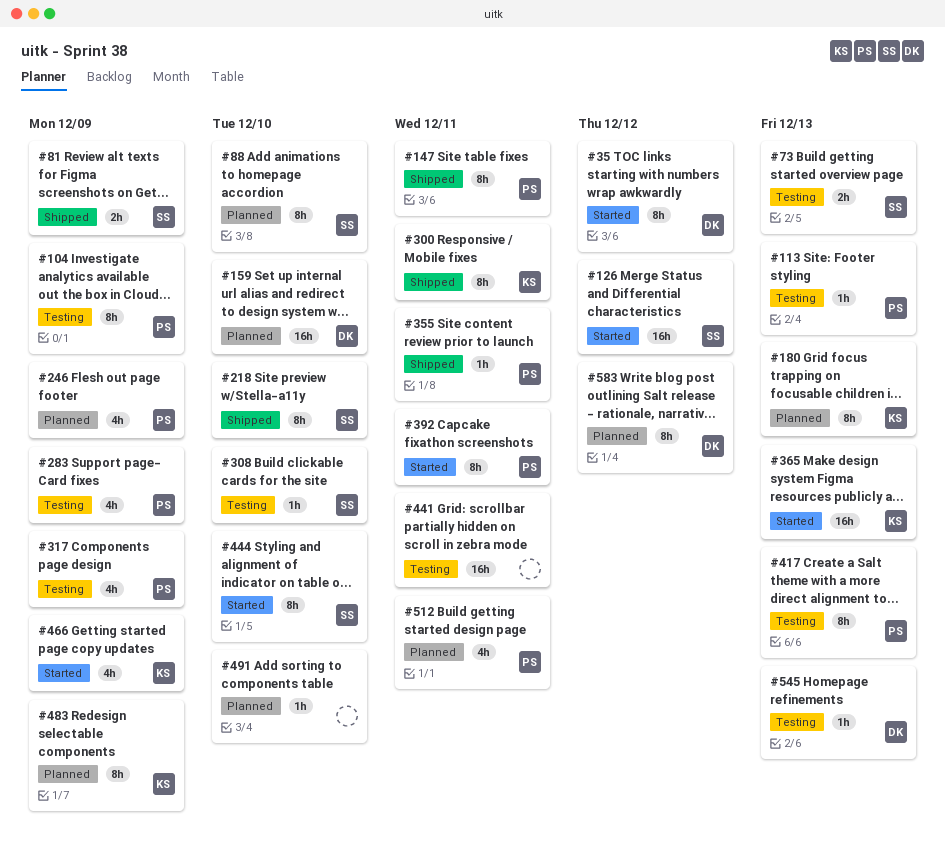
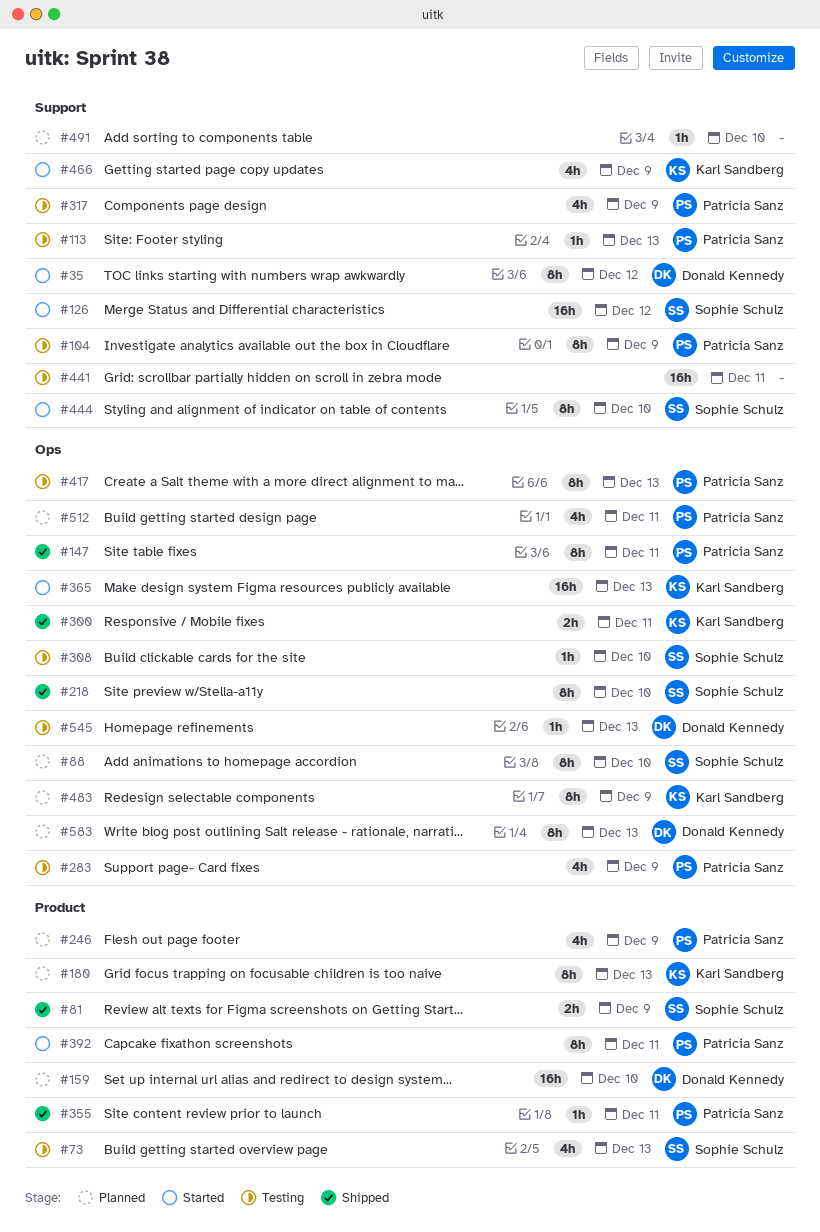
#73, estimate: 2h -> 4h
#300, estimate: 8h -> 2h
#583, due: Dec 12 -> Dec 13

